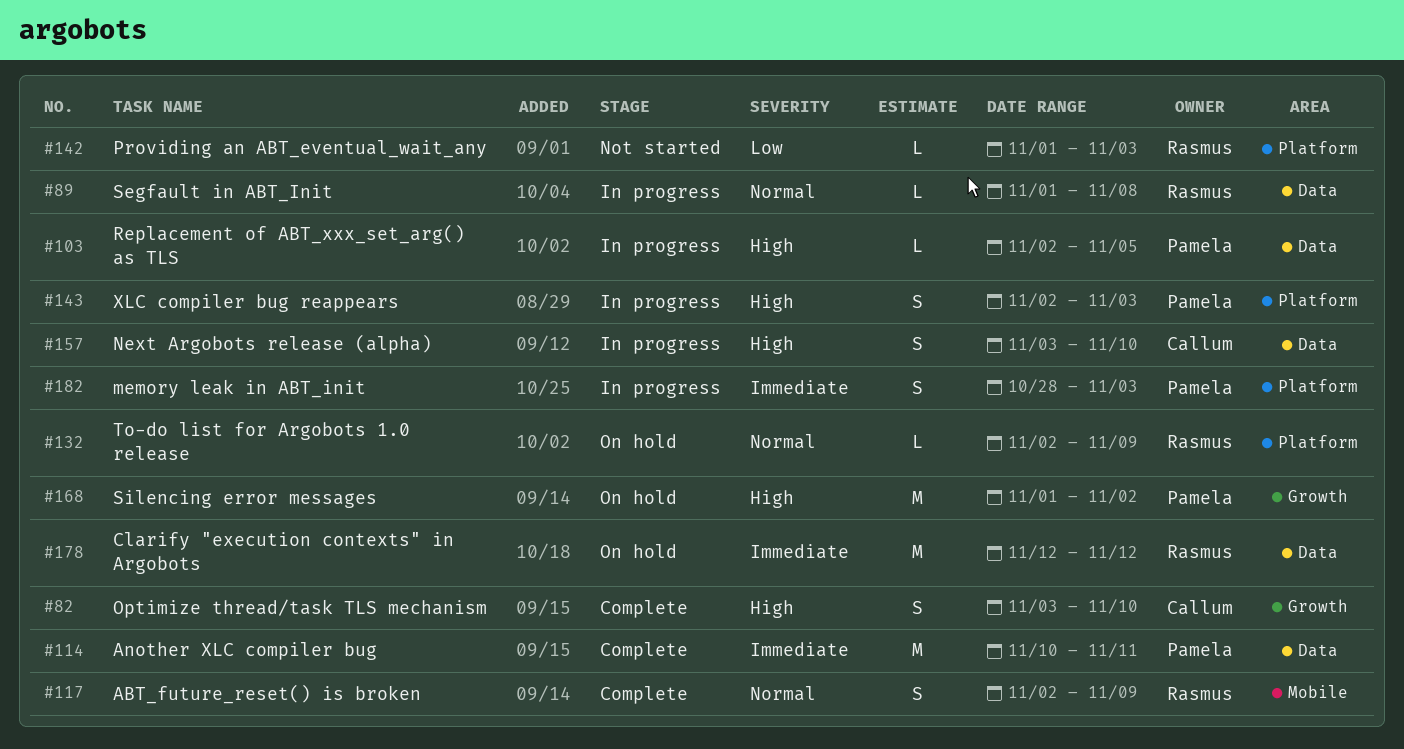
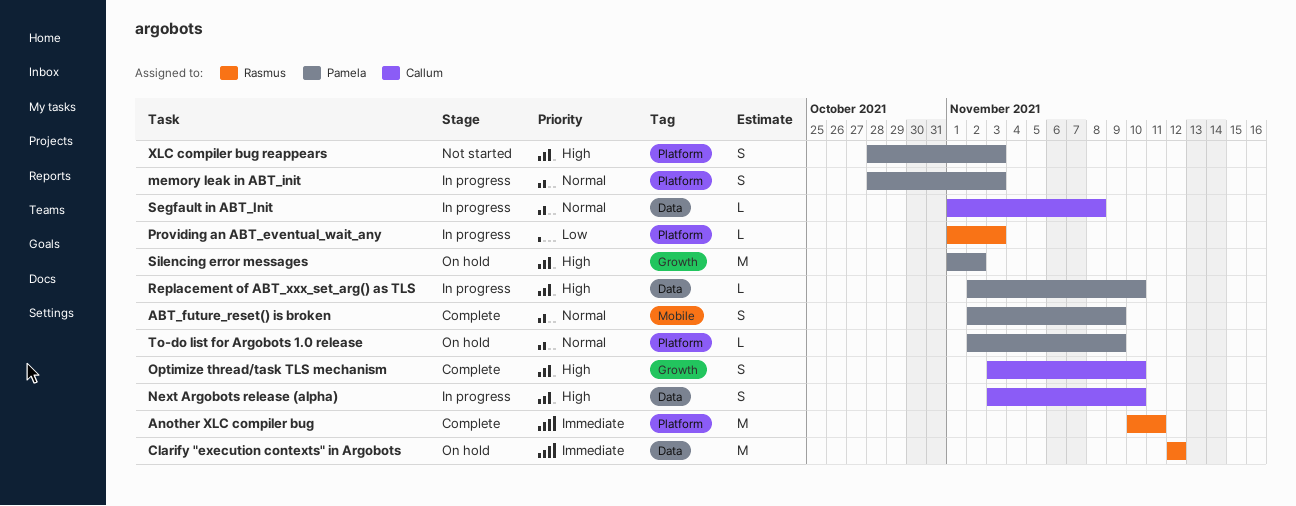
ABT_future_reset() is broken, owner: Rasmus -> Pamela
Another XLC compiler bug, owner: Pamela -> Rasmus
Another XLC compiler bug, label: Data -> Platform
memory leak in ABT_init, priority: Immediate -> Normal
Providing an ABT_eventual_wait_any, status: Not started -> In progress
Replacement of ABT_xxx_set_arg() as TLS, due: Nov 5 -> Nov 10
Segfault in ABT_Init, owner: Rasmus -> Callum
To-do list for Argobots 1.0 release, owner: Rasmus -> Pamela
XLC compiler bug reappears, status: In progress -> Not started
XLC compiler bug reappears, start: Nov 2 -> Oct 28

